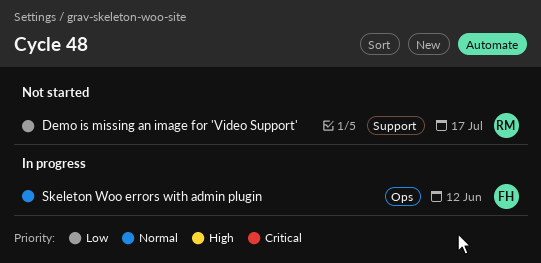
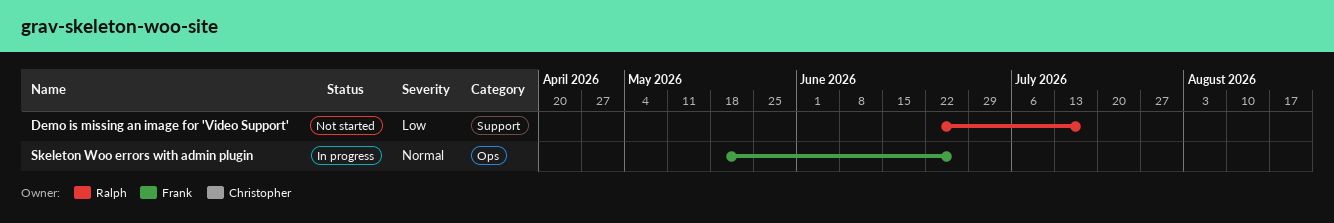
Skeleton Woo errors with admin plugin, due: Jun 12 -> Jun 26

